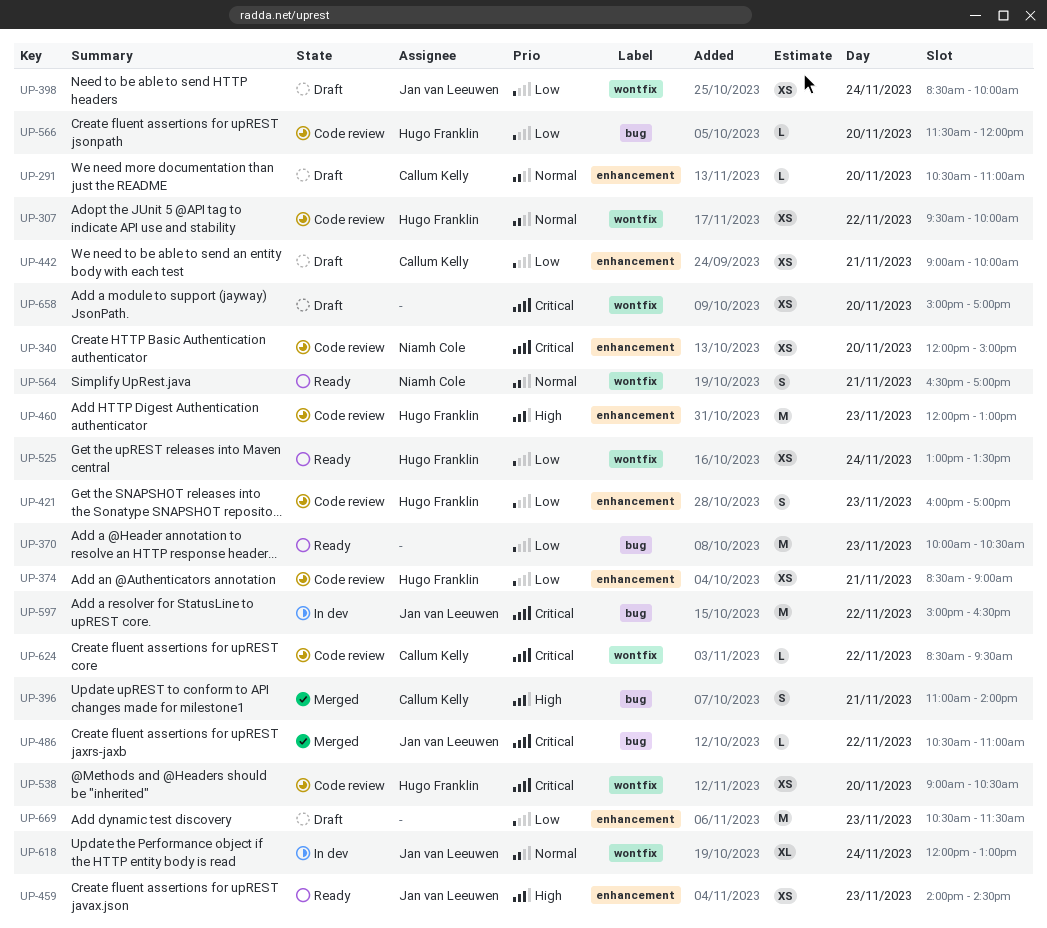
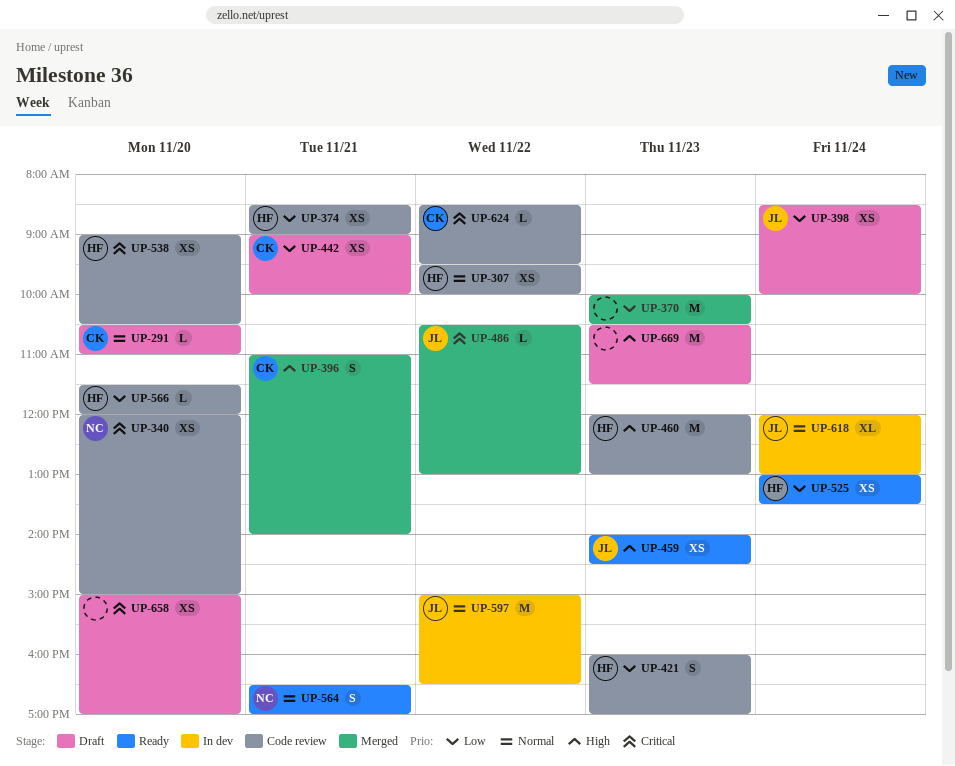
UP-370, status: Ready -> Merged
UP-486, ends: 11:00 -> 13:00
UP-597, priority: Critical -> Normal
UP-669, priority: Low -> High

